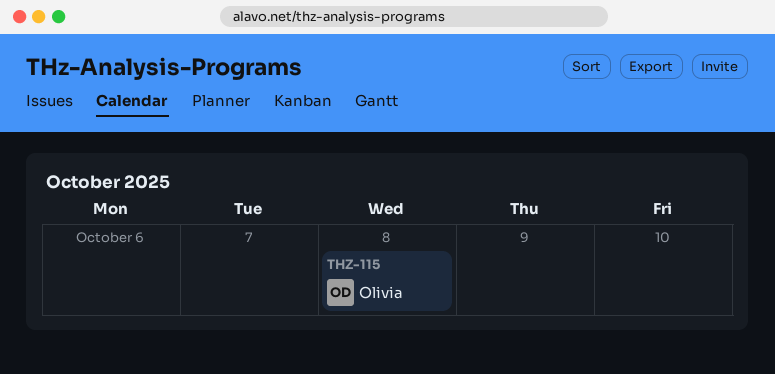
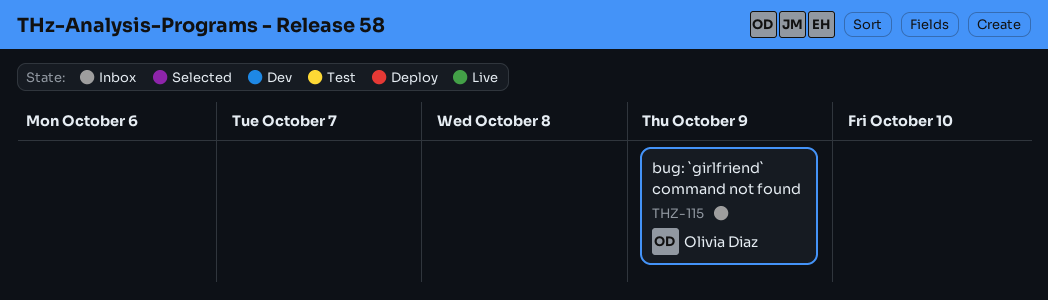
THZ-115, due: Oct 8 -> Oct 9

